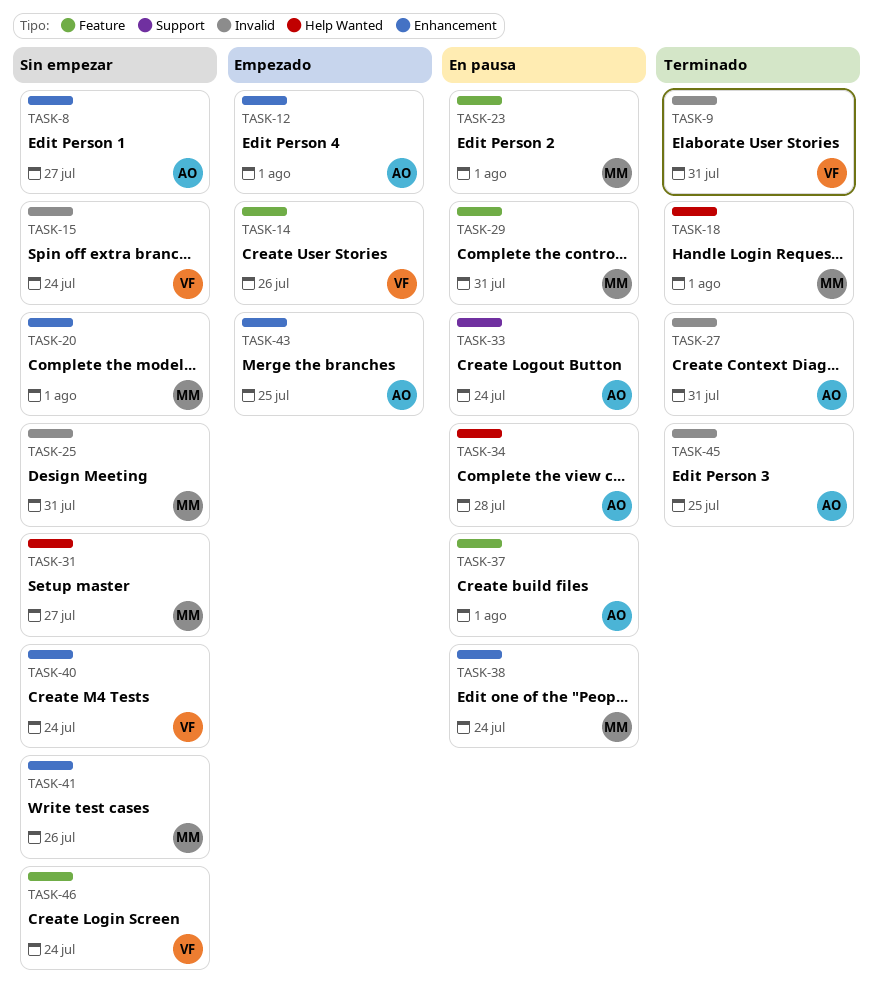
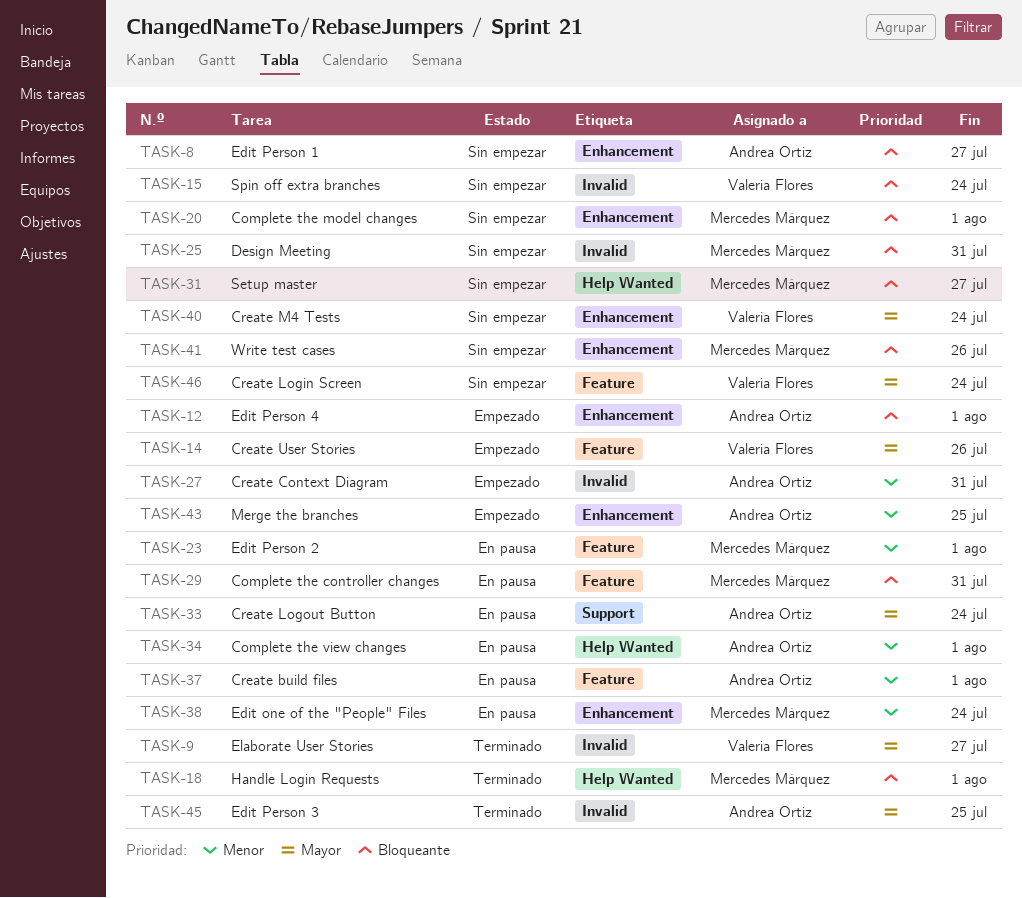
TASK-9, due: Jul 31 -> Jul 27
TASK-27, status: Terminado -> Empezado
TASK-34, due: Jul 28 -> Aug 1

